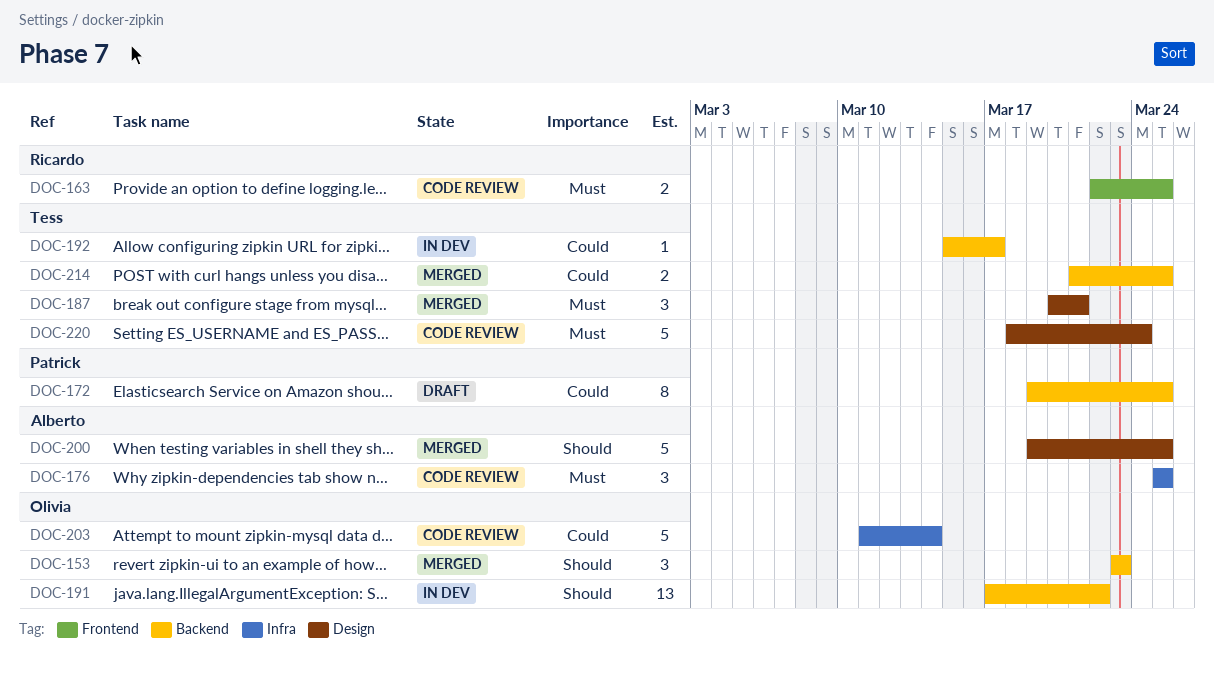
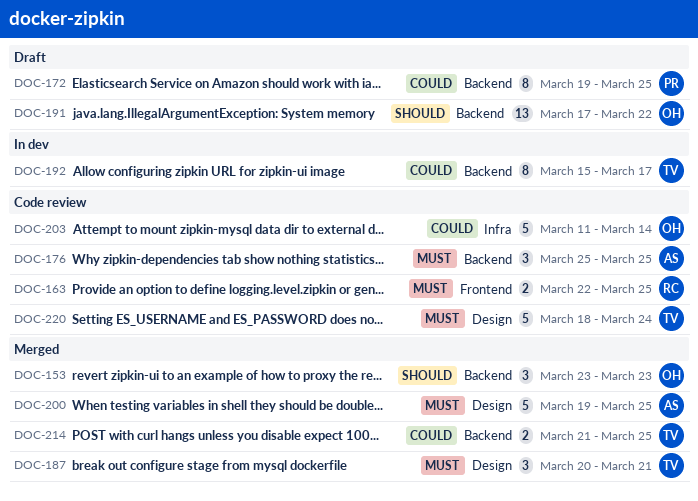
DOC-176, label: Infra -> Backend
DOC-191, status: In dev -> Draft
DOC-192, estimate: 1 -> 8
DOC-200, priority: Should -> Must

